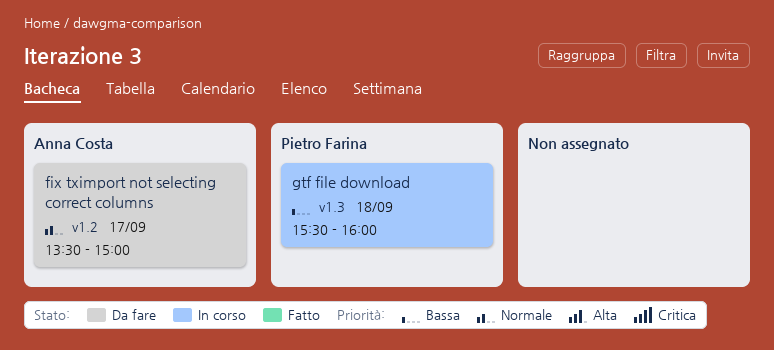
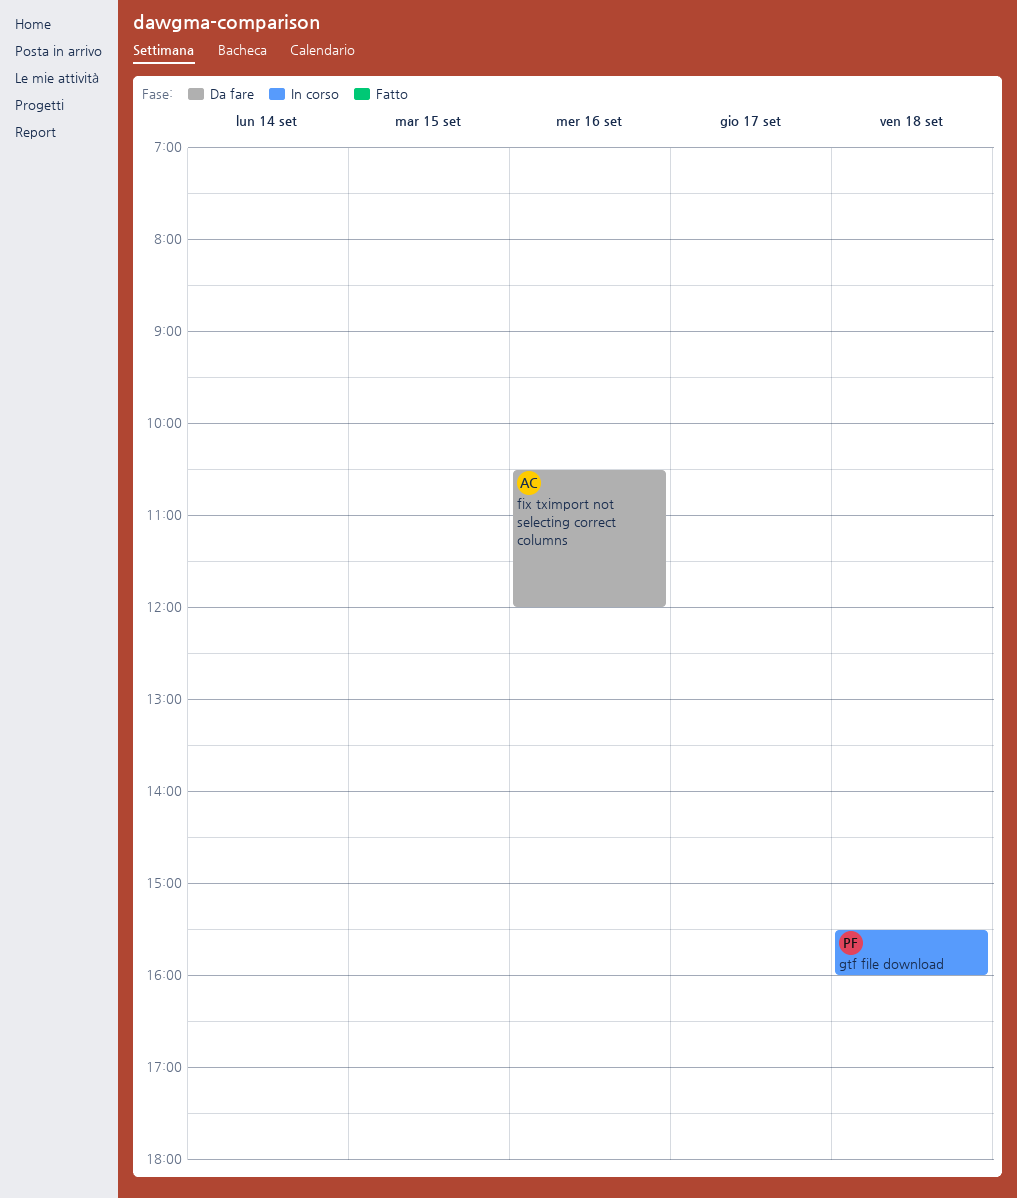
fix tximport not selecting correct columns, day: Sep 17 -> Sep 16
fix tximport not selecting correct columns, begins: 13:30 -> 10:30
fix tximport not selecting correct columns, ends: 15:00 -> 12:00

